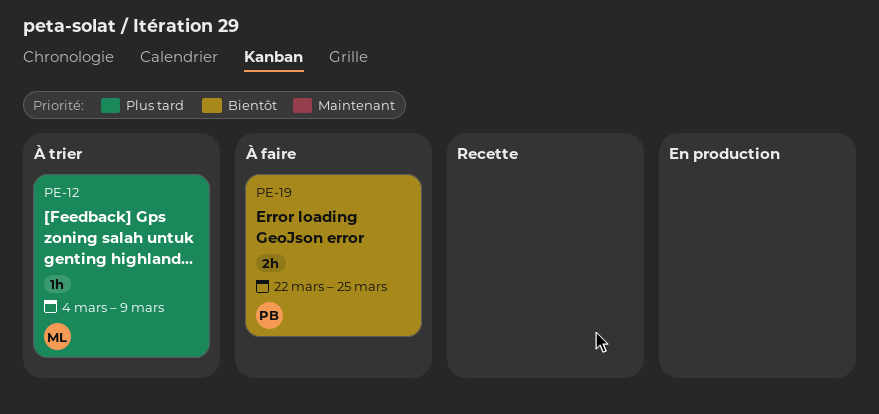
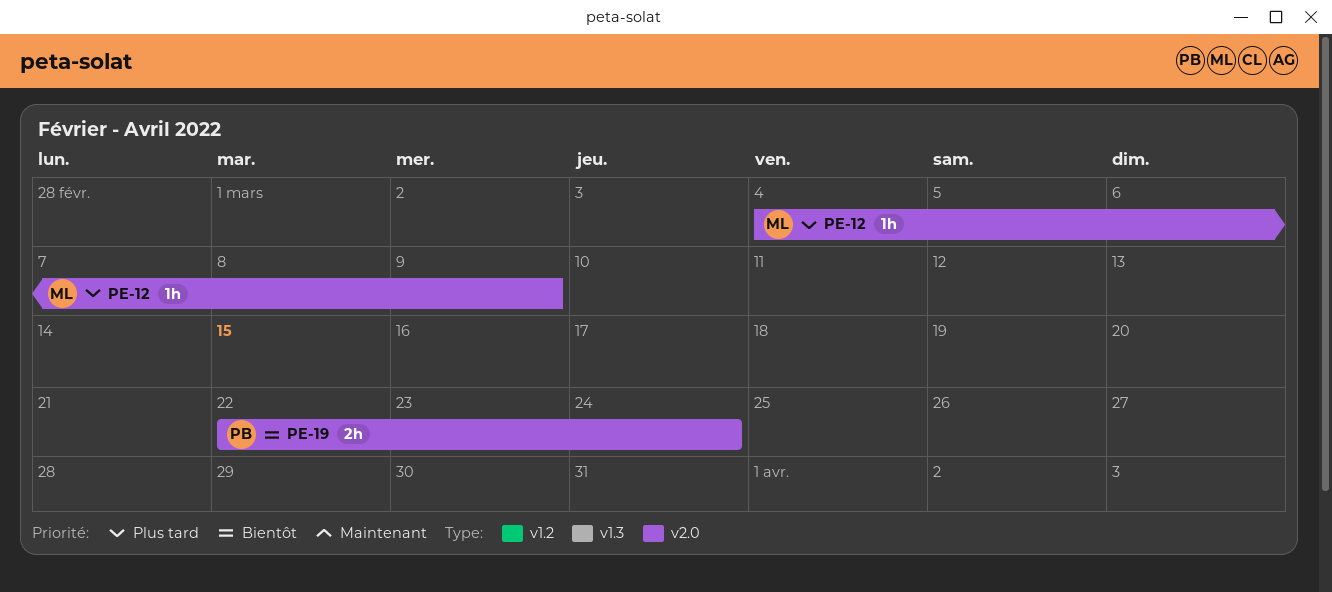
PE-19, due: Mar 25 -> Mar 24

